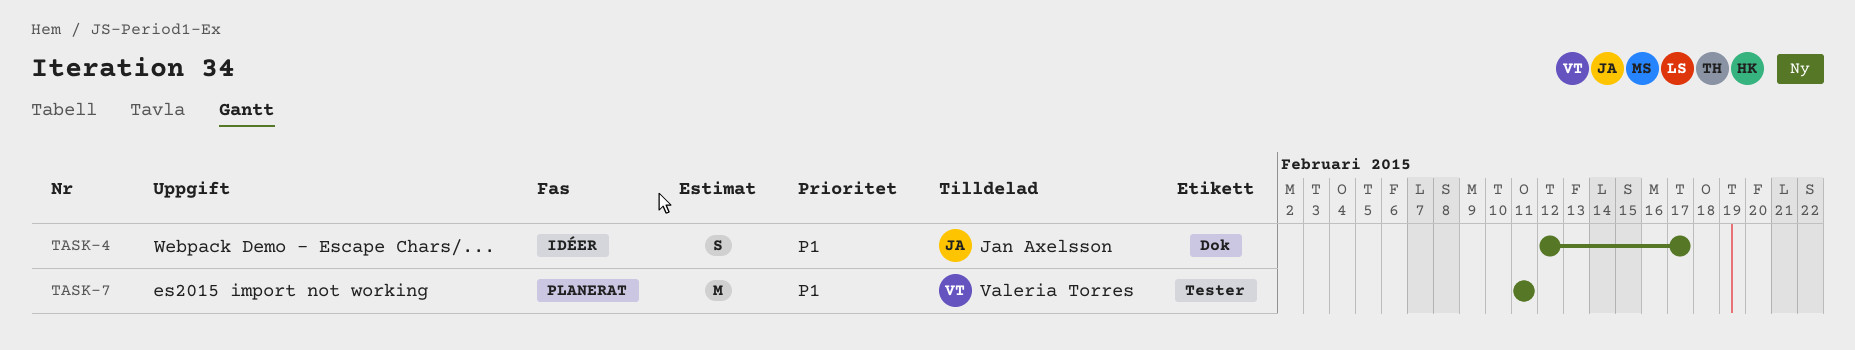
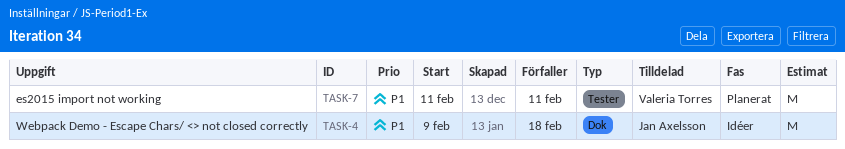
TASK-4, estimate: S -> M
TASK-4, start: Feb 12 -> Feb 9
TASK-4, due: Feb 17 -> Feb 18

